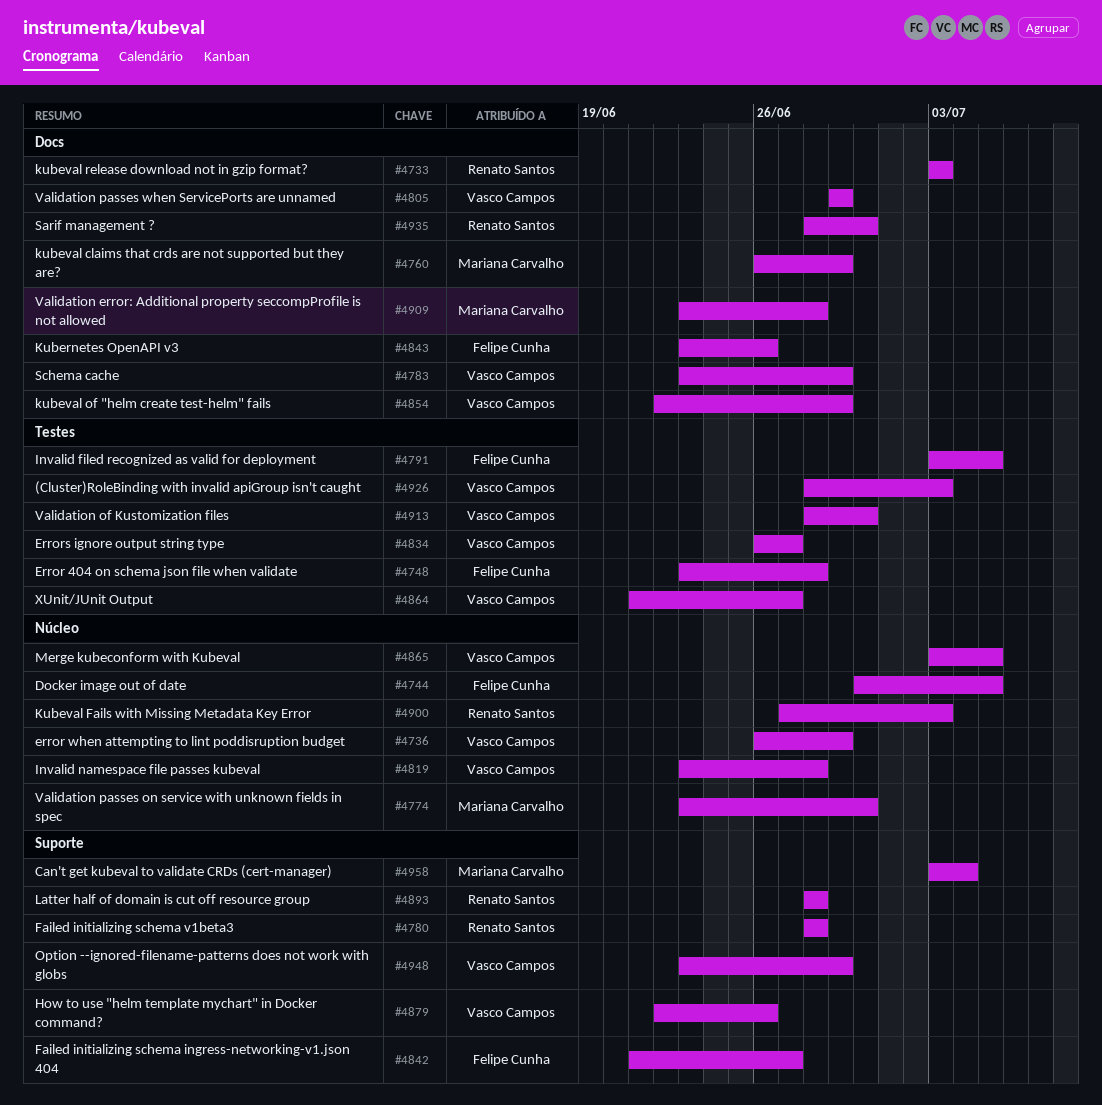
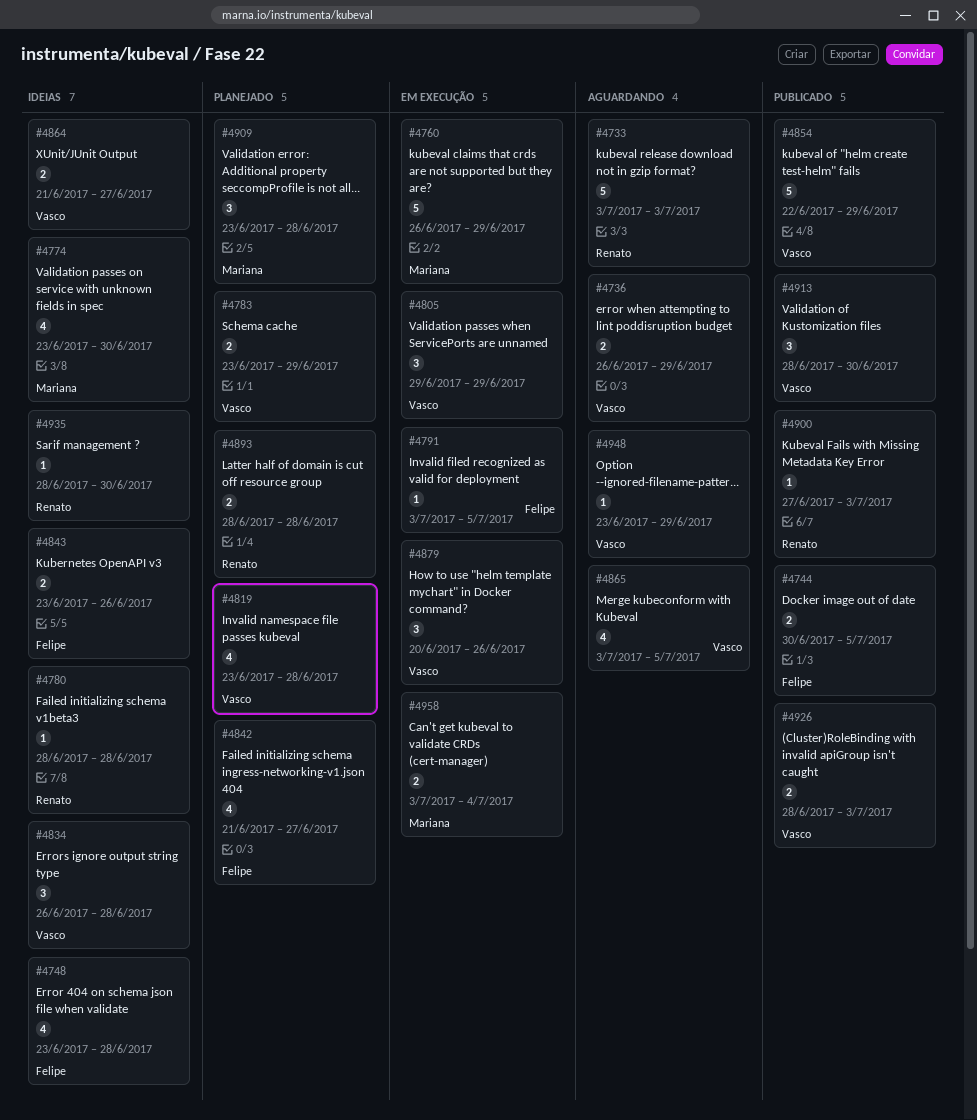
#4834, due: Jun 27 -> Jun 28
#4879, start: Jun 22 -> Jun 20

